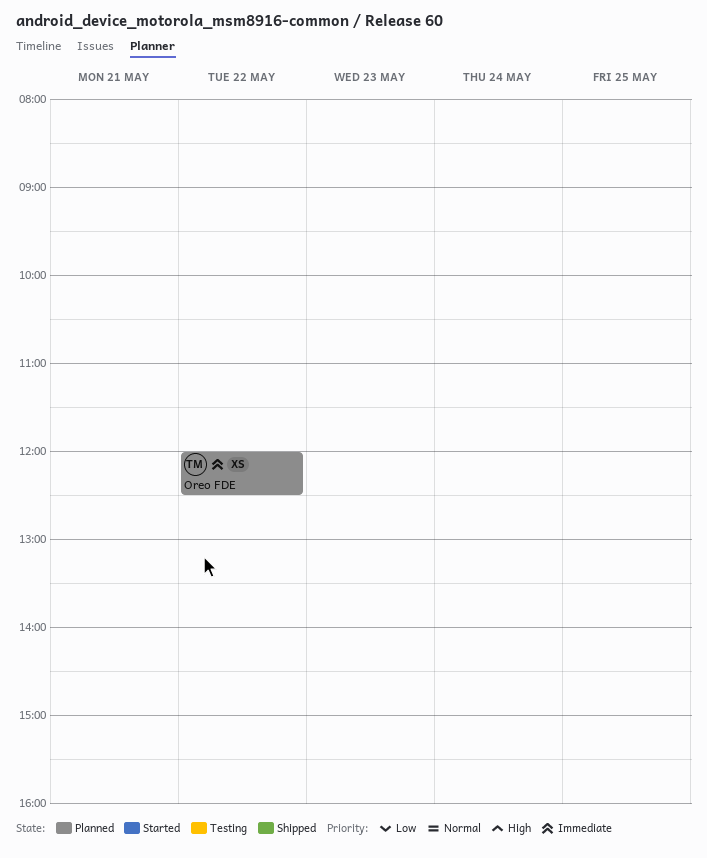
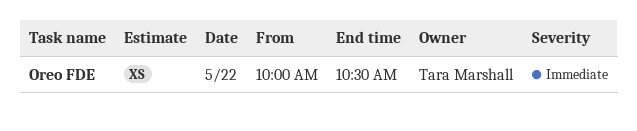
Oreo FDE, begins: 12:00 -> 10:00
Oreo FDE, ends: 12:30 -> 10:30

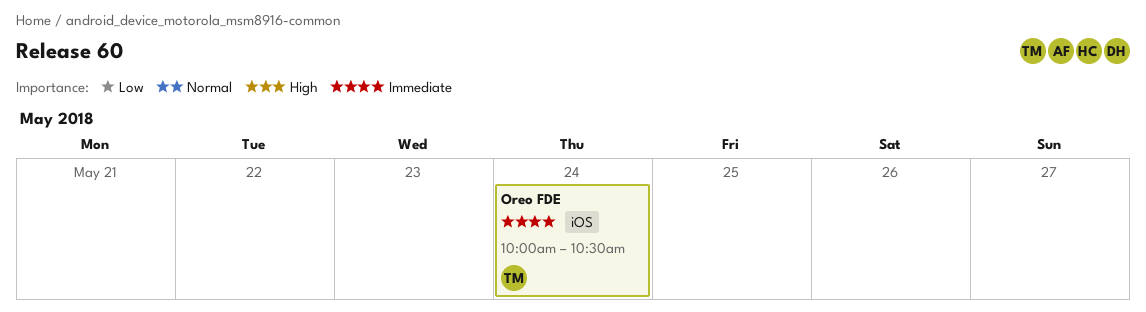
Oreo FDE, day: May 22 -> May 24

